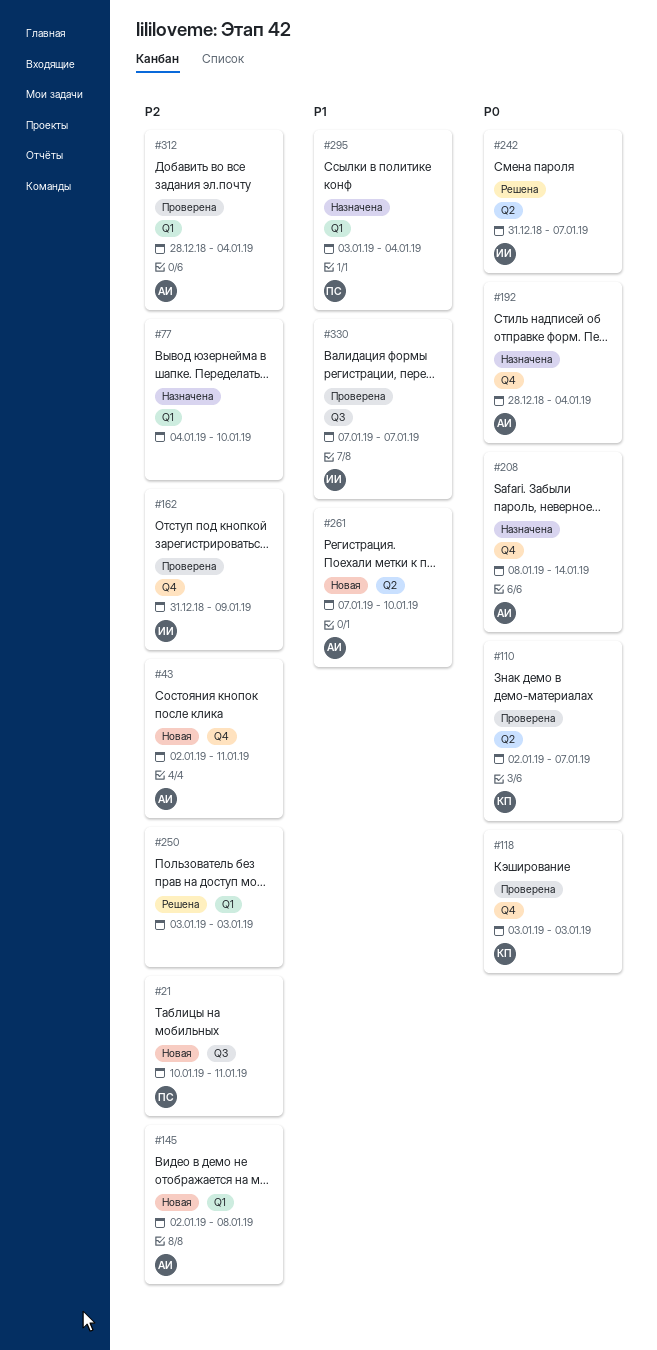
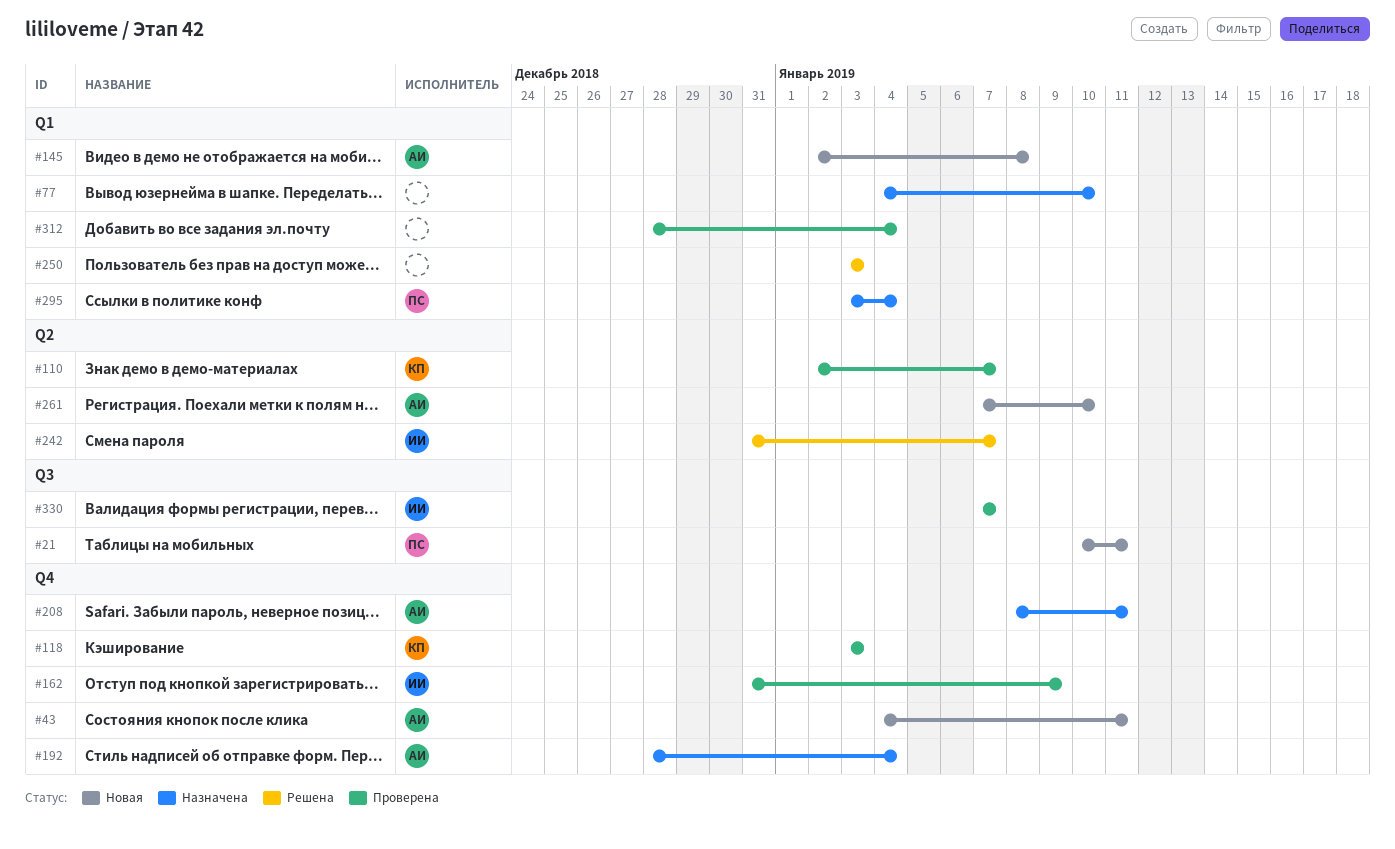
#43, start: Jan 2 -> Jan 4
#208, due: Jan 14 -> Jan 11
#312, owner: АИ -> none

